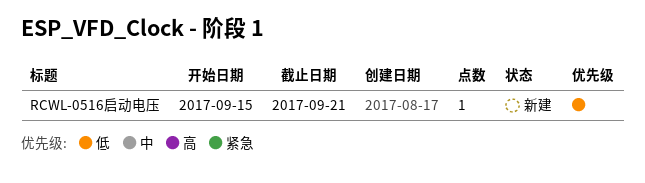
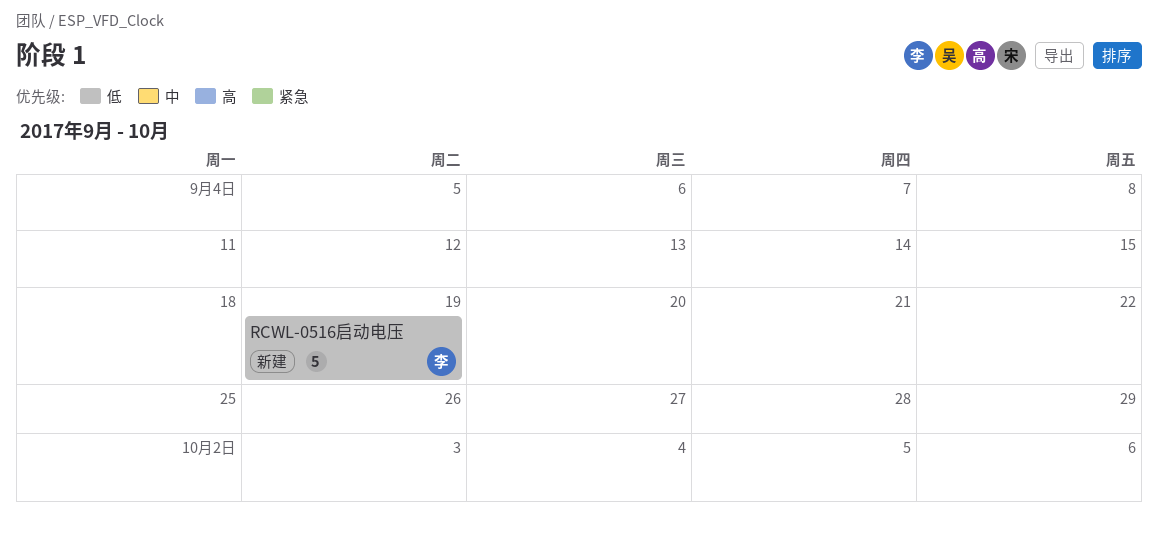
RCWL-0516启动电压, estimate: 1 -> 5
RCWL-0516启动电压, due: Sep 21 -> Sep 19

